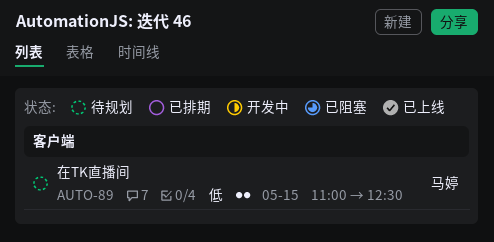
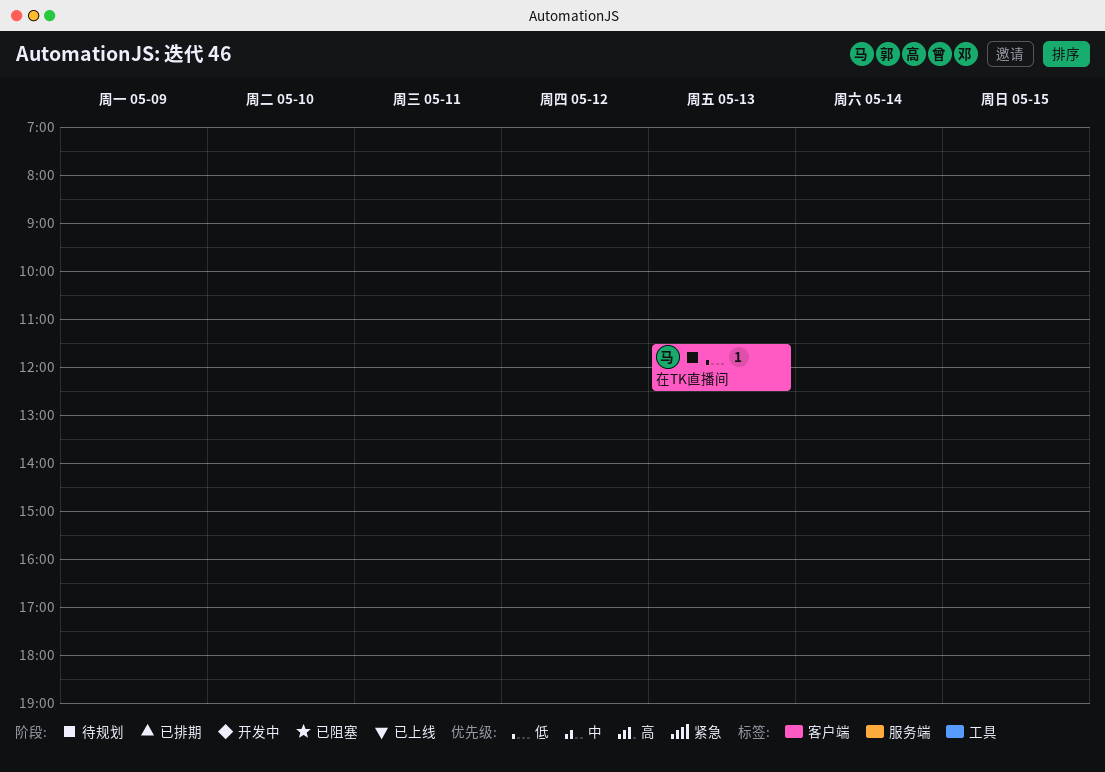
在TK直播间, estimate: 2 -> 1
在TK直播间, day: May 15 -> May 13
在TK直播间, begins: 11:00 -> 11:30

